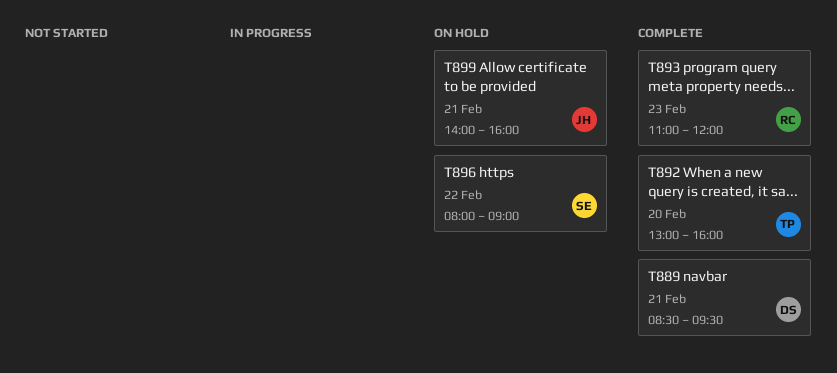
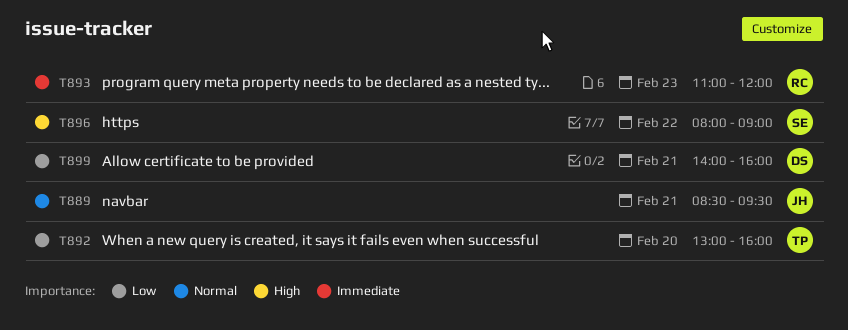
T889, owner: DS -> JH
T899, owner: JH -> DS

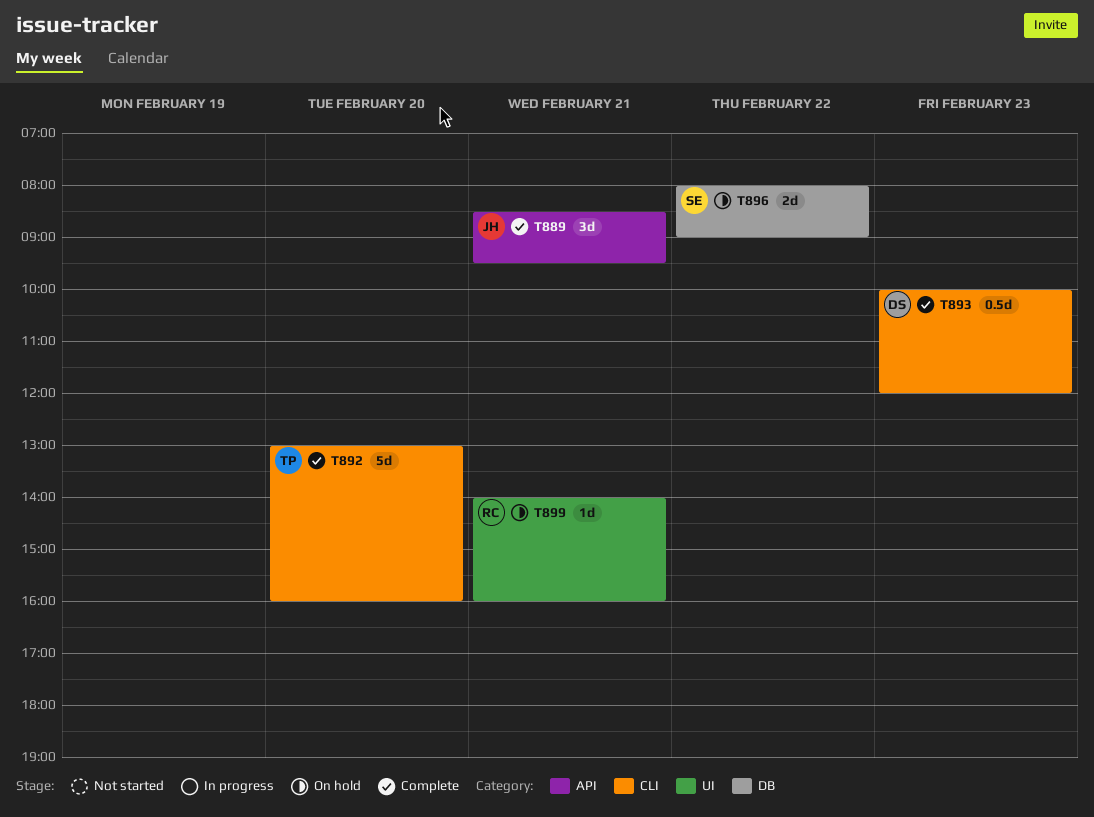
T893, owner: RC -> DS
T893, begins: 11:00 -> 10:00
T899, owner: DS -> RC

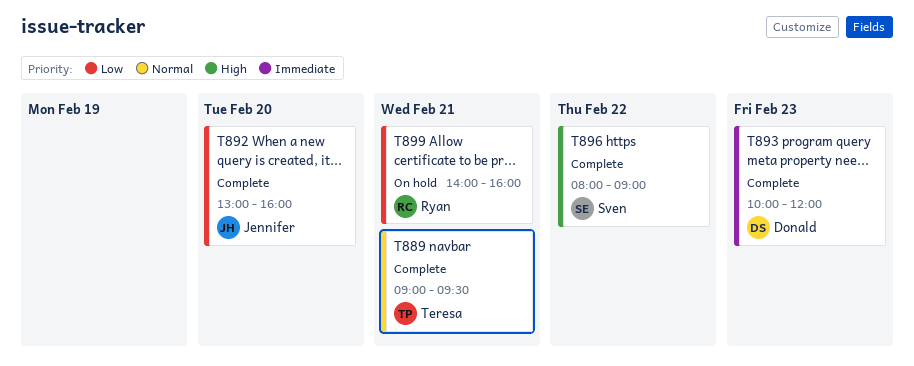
T889, owner: Jennifer -> Teresa
T889, begins: 08:30 -> 09:00
T892, owner: Teresa -> Jennifer
T896, status: On hold -> Complete

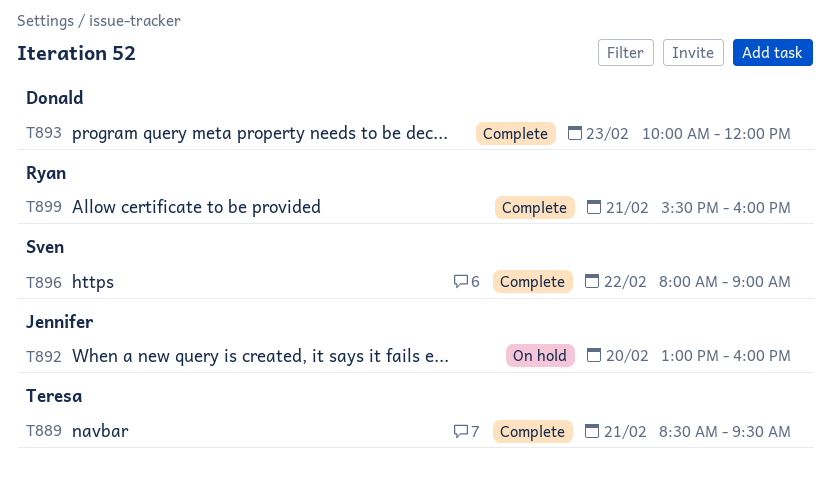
T889, begins: 09:00 -> 08:30
T892, status: Complete -> On hold
T899, status: On hold -> Complete
T899, begins: 14:00 -> 15:30

